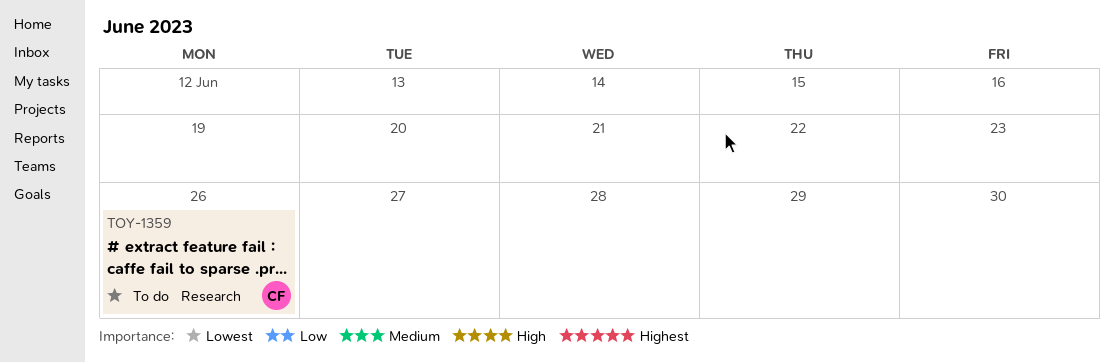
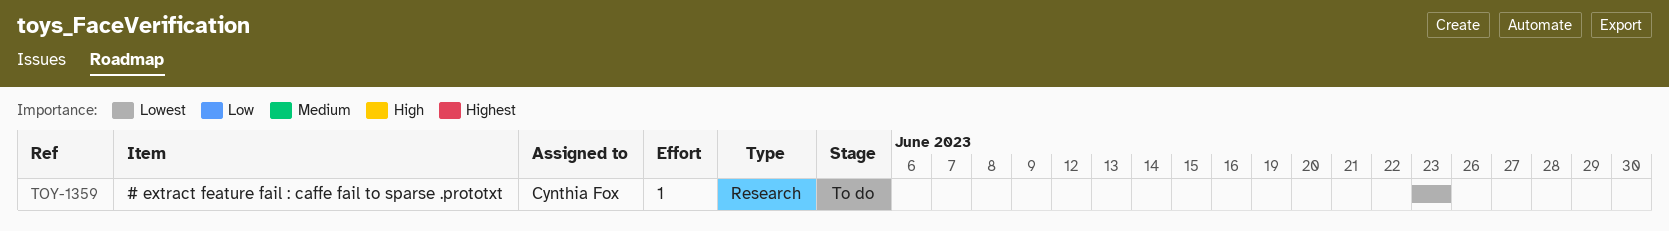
TOY-1359, due: Jun 26 -> Jun 23

